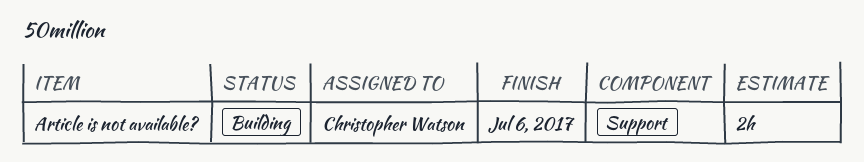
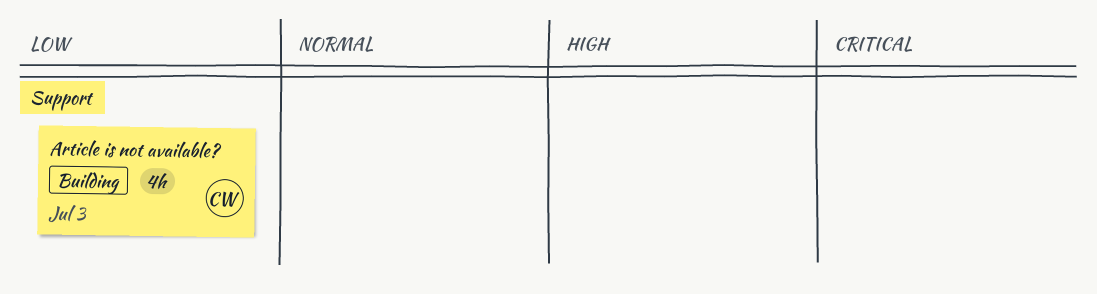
Article is not available?, estimate: 2h -> 4h
Article is not available?, due: Jul 6 -> Jul 3

